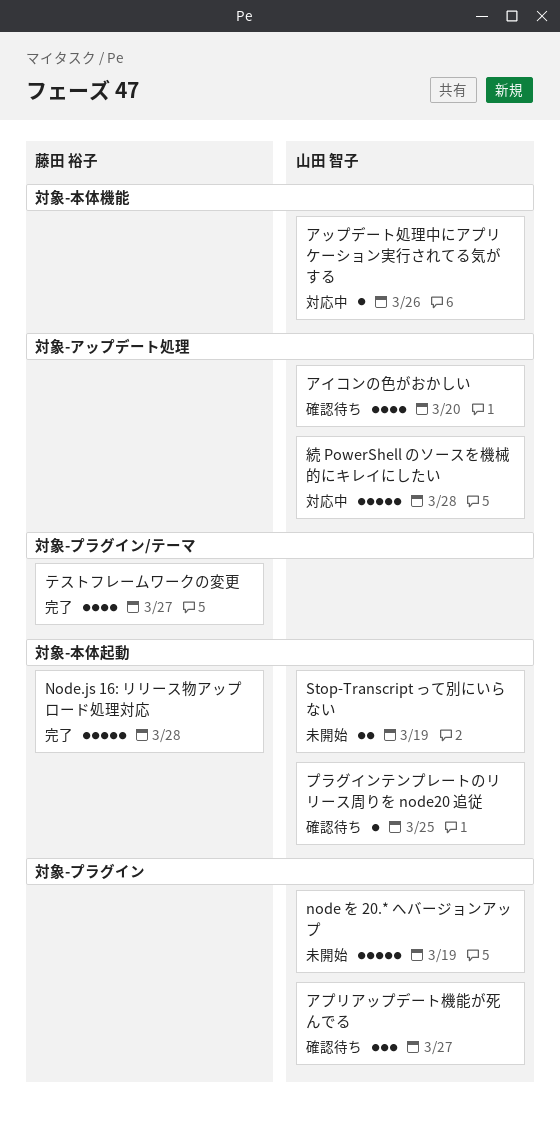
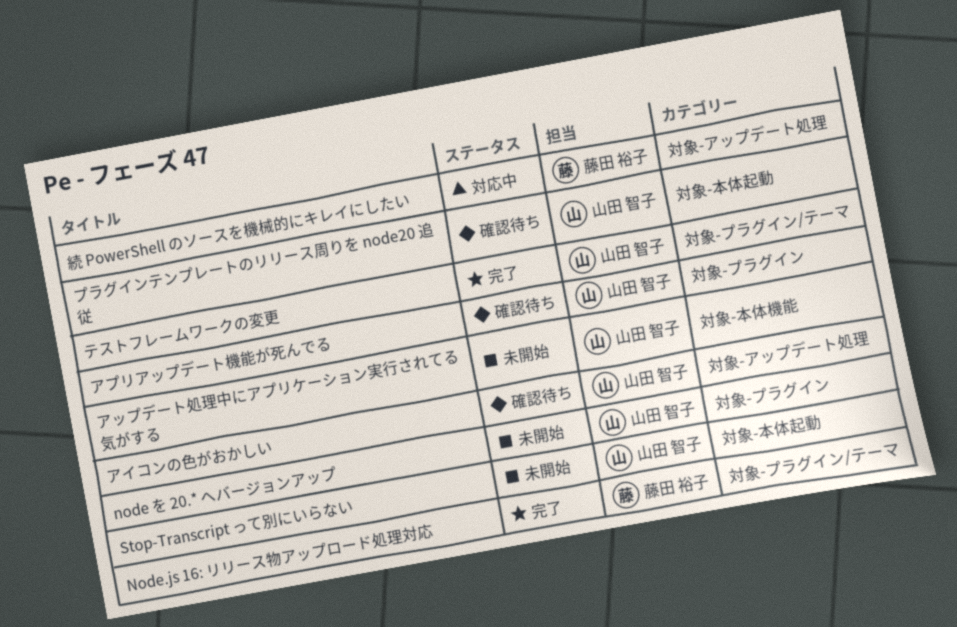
Node.js 16: リリース物アップロード処理対応, label: 対象-本体起動 -> 対象-プラグイン/テーマ
アップデート処理中にアプリケーション実行されてる気がする, status: 対応中 -> 未開始
テストフレームワークの変更, owner: 藤田 裕子 -> 山田 智子
続 PowerShell のソースを機械的にキレイにしたい, owner: 山田 智子 -> 藤田 裕子

